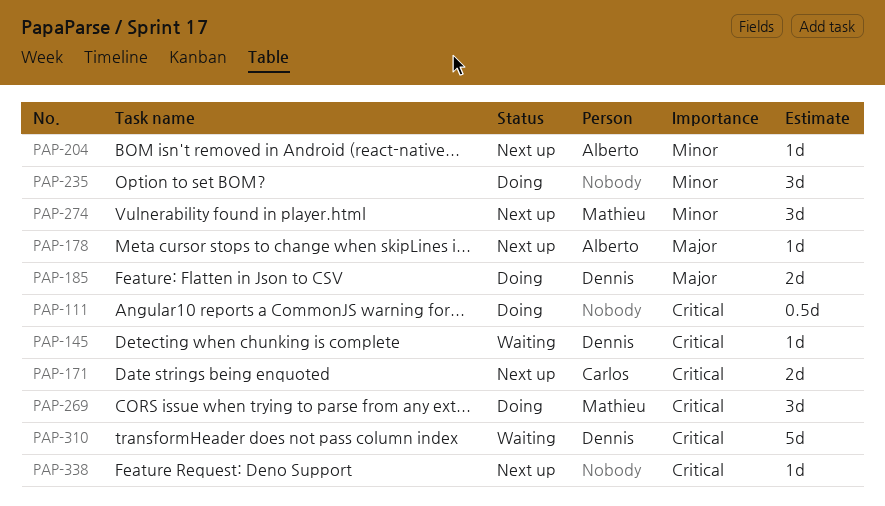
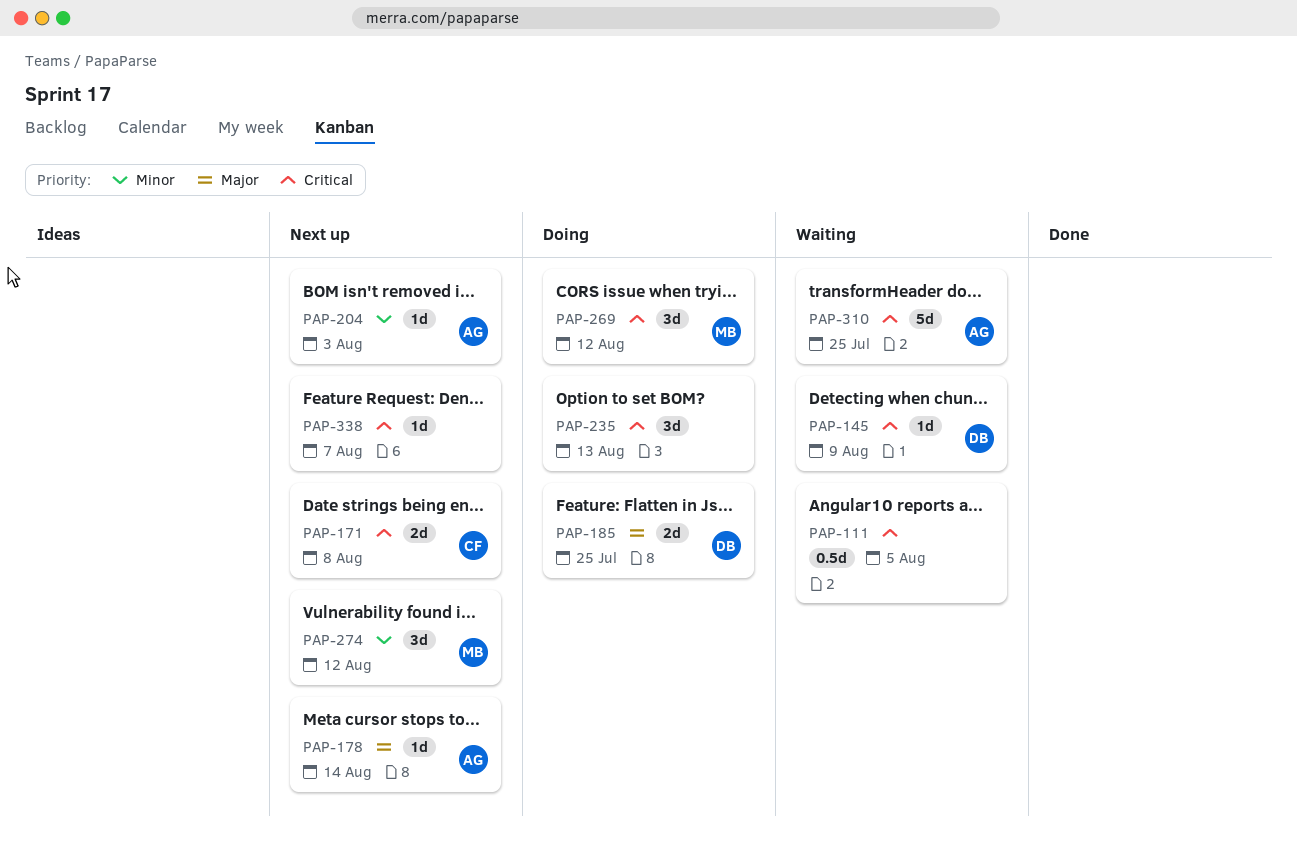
PAP-111, status: Doing -> Waiting
PAP-235, priority: Minor -> Critical
PAP-310, owner: Dennis -> Alberto

